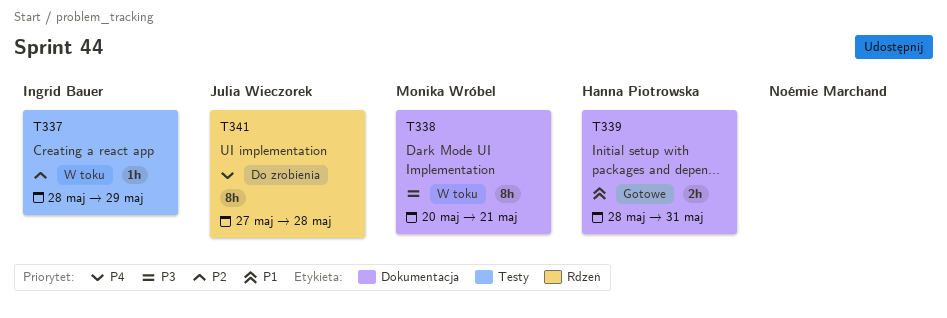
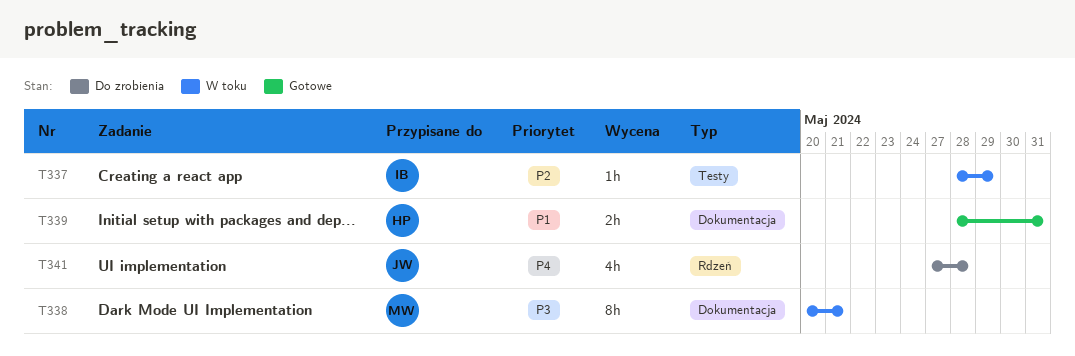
T341, estimate: 8h -> 4h

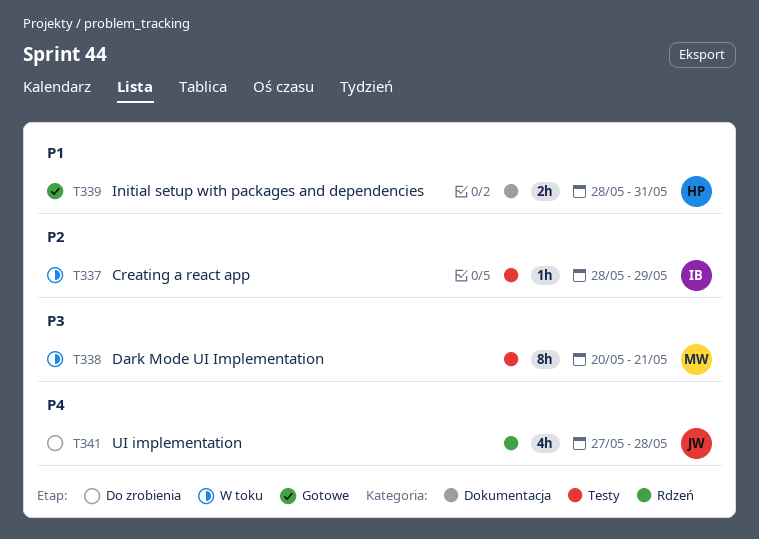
T338, label: Dokumentacja -> Testy

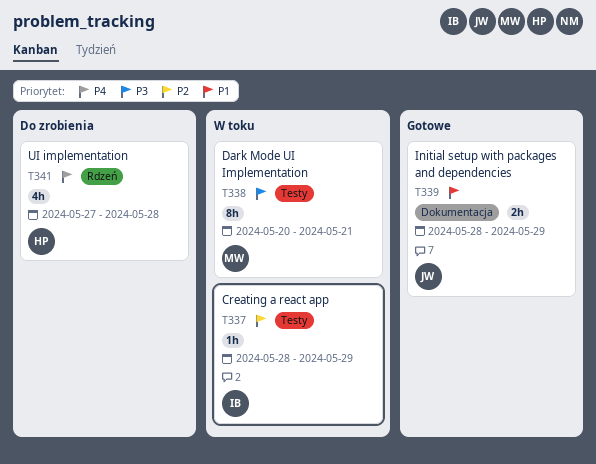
T339, owner: HP -> JW
T339, due: May 31 -> May 29
T341, owner: JW -> HP

